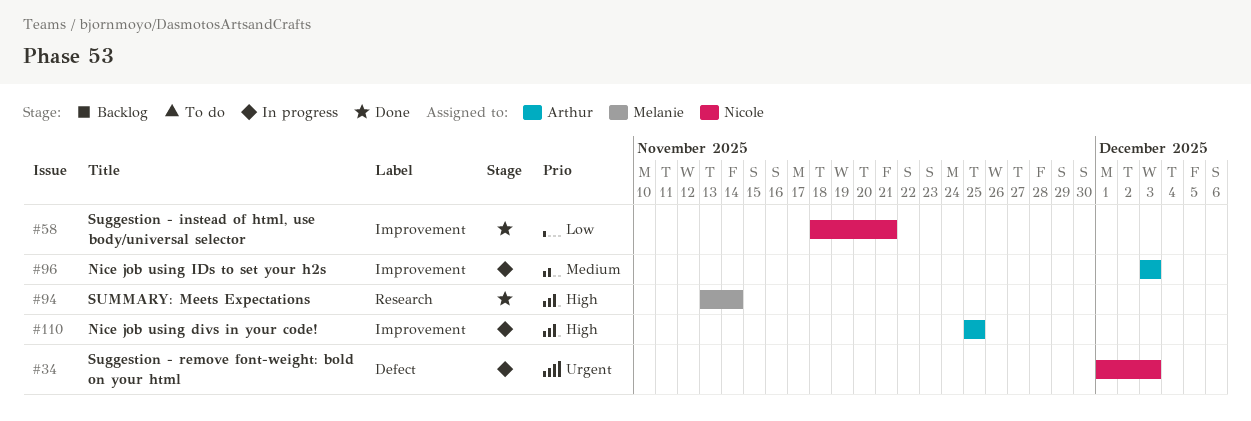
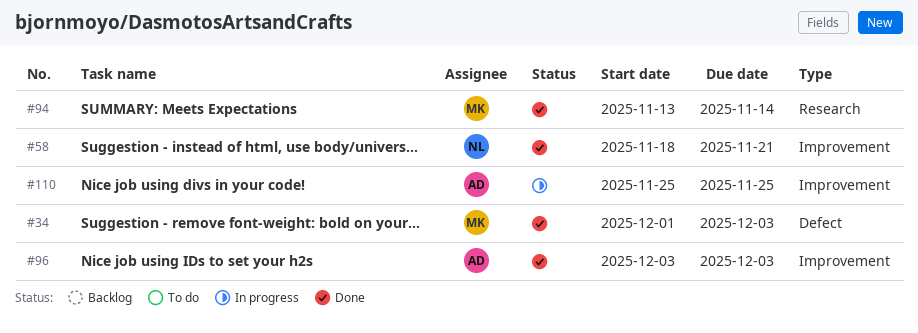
#34, status: In progress -> Done
#34, owner: Nicole -> Melanie
#96, status: In progress -> Done

